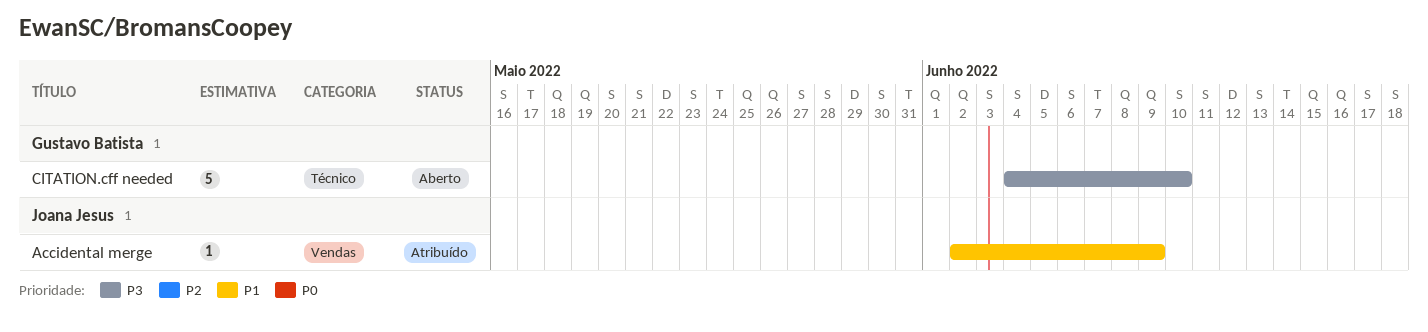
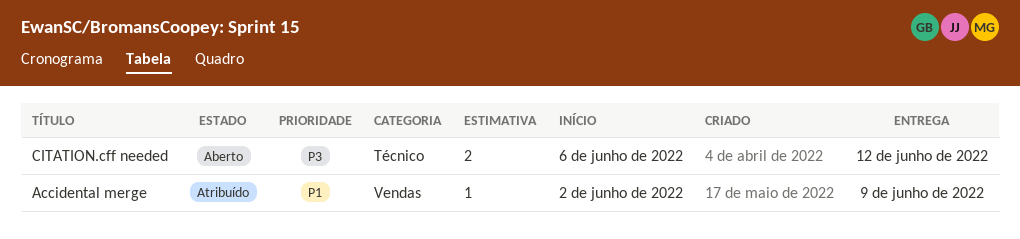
CITATION.cff needed, estimate: 5 -> 2
CITATION.cff needed, start: Jun 4 -> Jun 6
CITATION.cff needed, due: Jun 10 -> Jun 12

